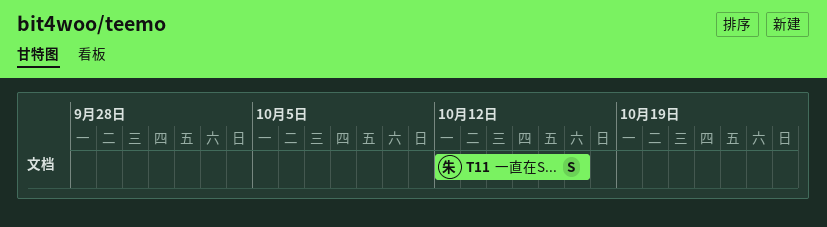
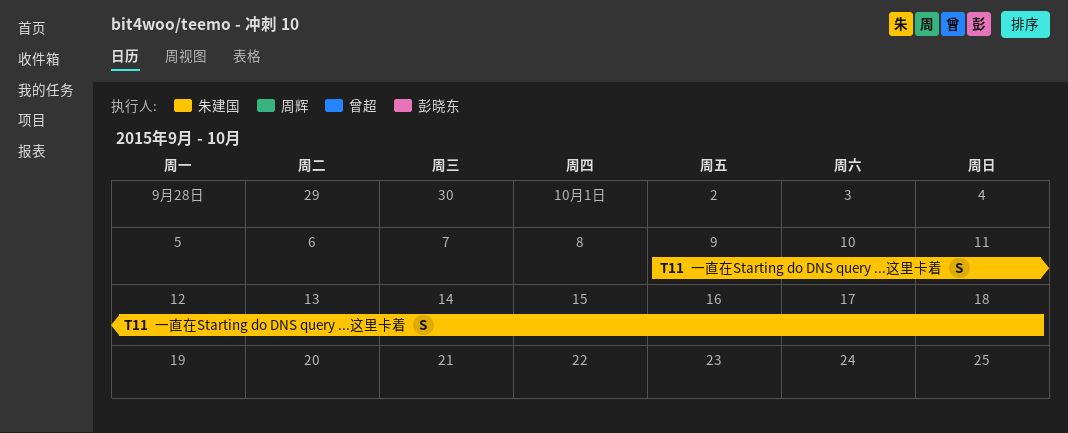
T11, start: Oct 12 -> Oct 9
T11, due: Oct 17 -> Oct 18

